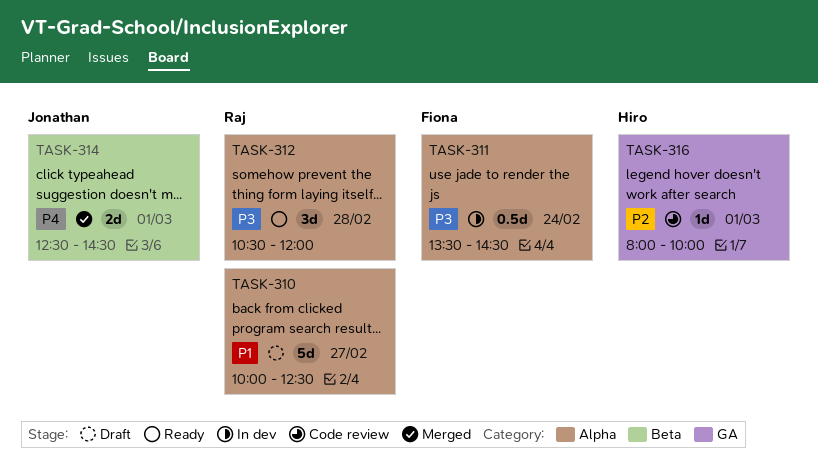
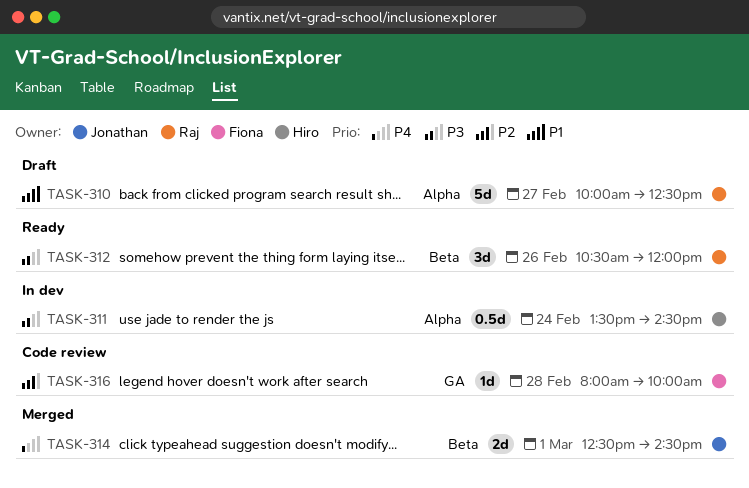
TASK-311, owner: Fiona -> Hiro
TASK-312, label: Alpha -> Beta
TASK-312, day: Feb 28 -> Feb 26
TASK-316, owner: Hiro -> Fiona
TASK-316, day: Mar 1 -> Feb 28

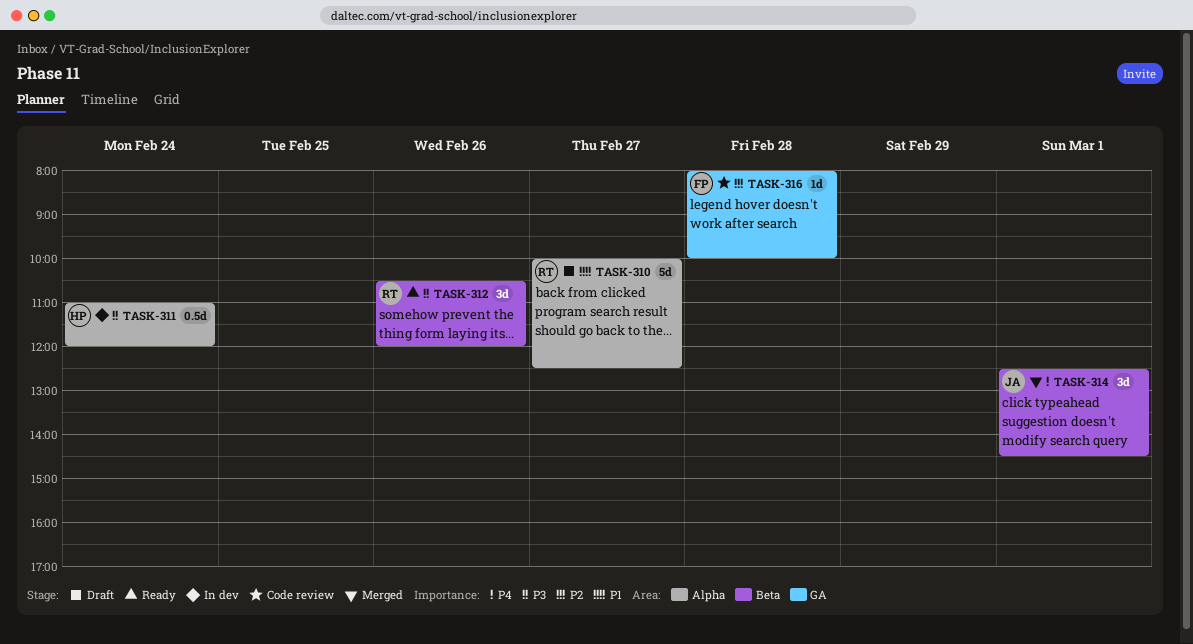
TASK-311, begins: 13:30 -> 11:00
TASK-311, ends: 14:30 -> 12:00
TASK-314, estimate: 2d -> 3d

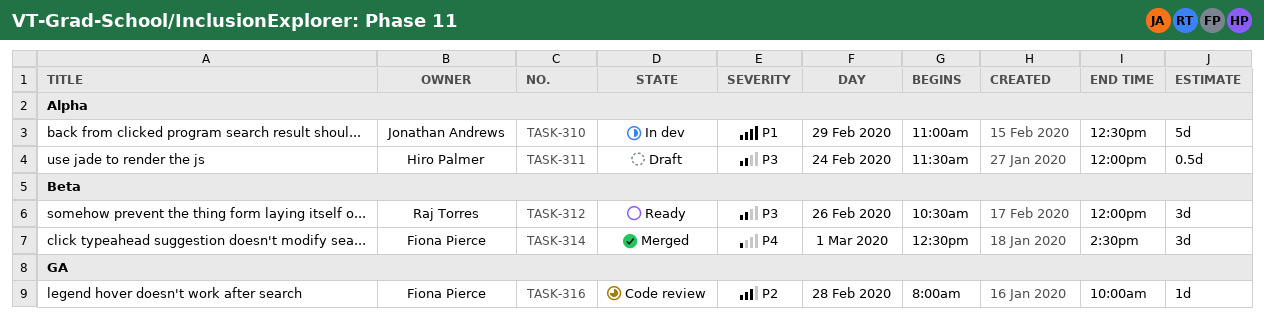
TASK-310, status: Draft -> In dev
TASK-310, owner: Raj Torres -> Jonathan Andrews
TASK-310, day: Feb 27 -> Feb 29
TASK-310, begins: 10:00 -> 11:00
TASK-311, status: In dev -> Draft
TASK-311, begins: 11:00 -> 11:30
TASK-314, owner: Jonathan Andrews -> Fiona Pierce

